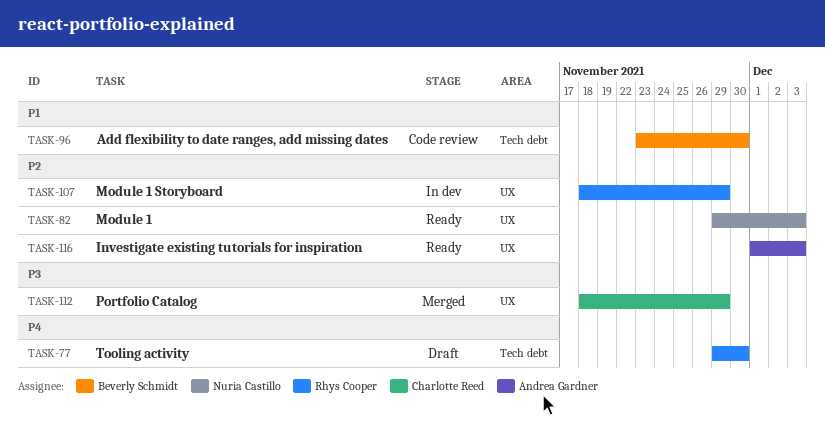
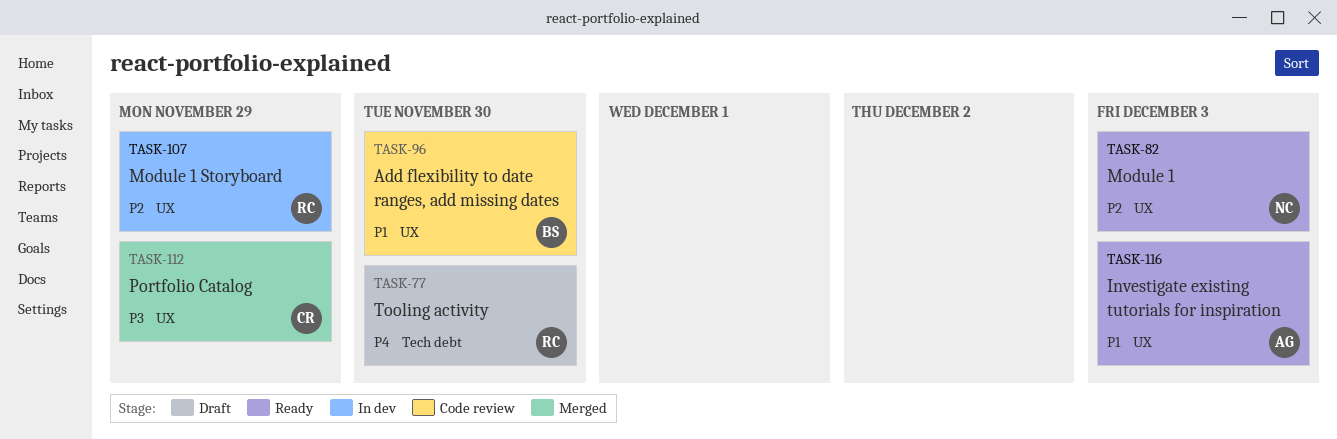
TASK-96, label: Tech debt -> UX
TASK-116, priority: P2 -> P1

